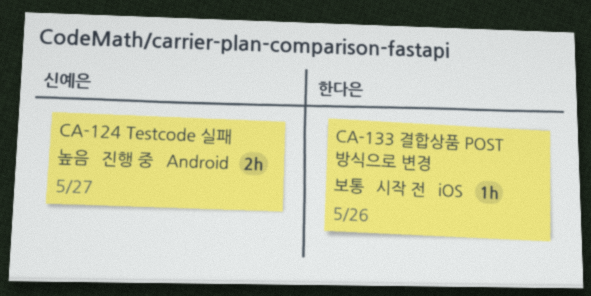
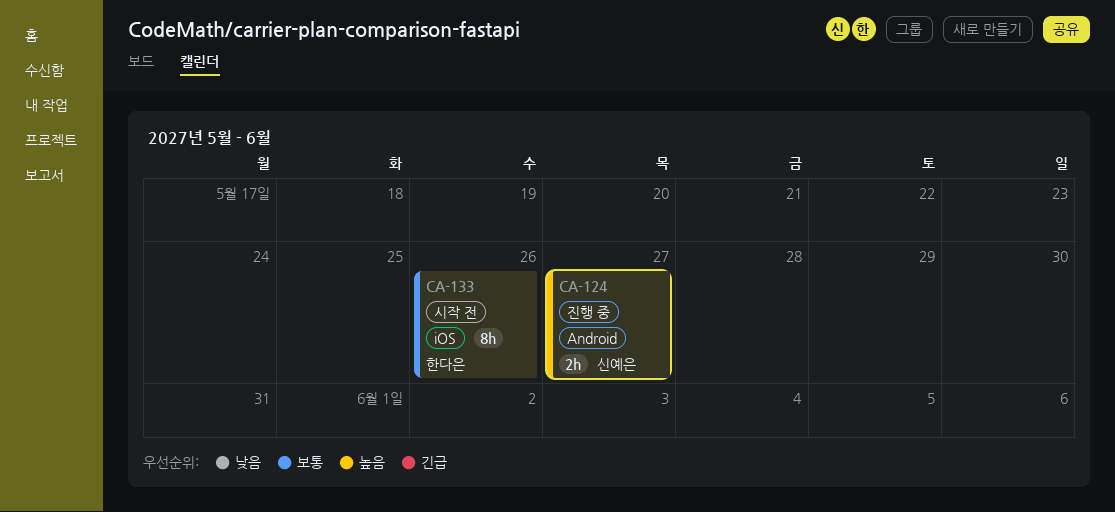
CA-133, estimate: 1h -> 8h

